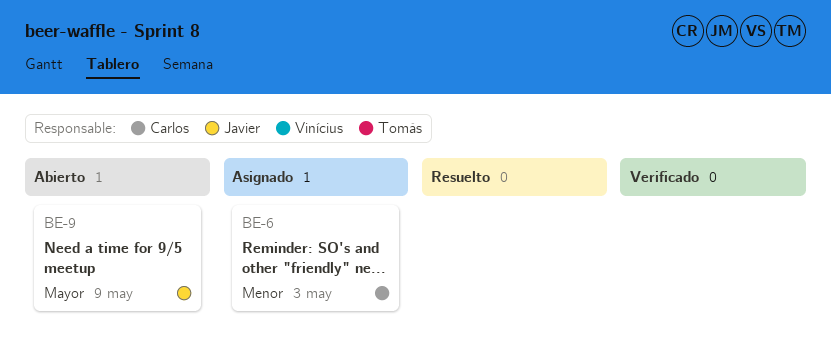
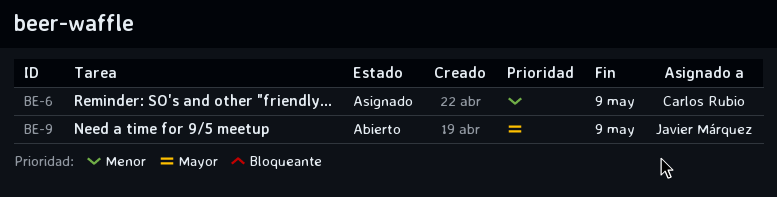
BE-6, due: May 3 -> May 9

